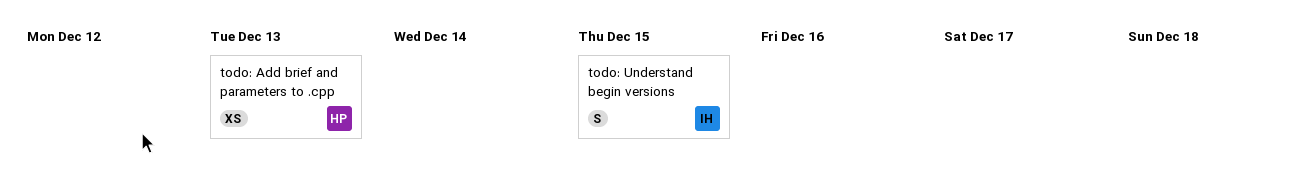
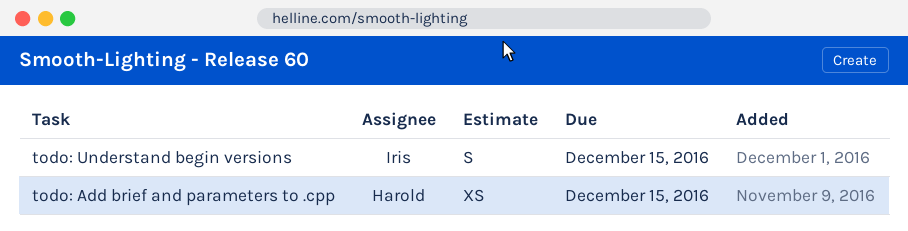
todo: Add brief and parameters to .cpp, due: Dec 13 -> Dec 15

